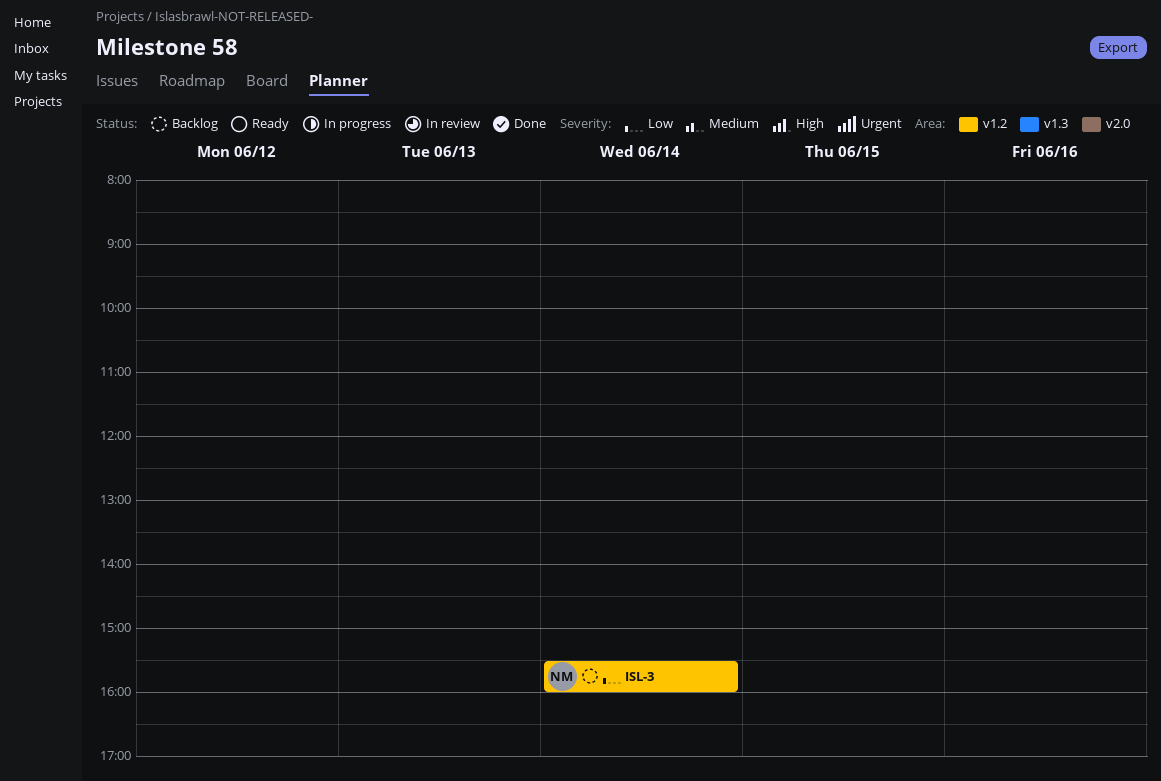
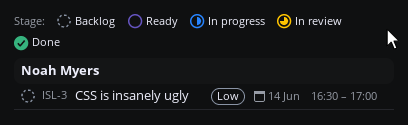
ISL-3, begins: 15:30 -> 16:30
ISL-3, ends: 16:00 -> 17:00

